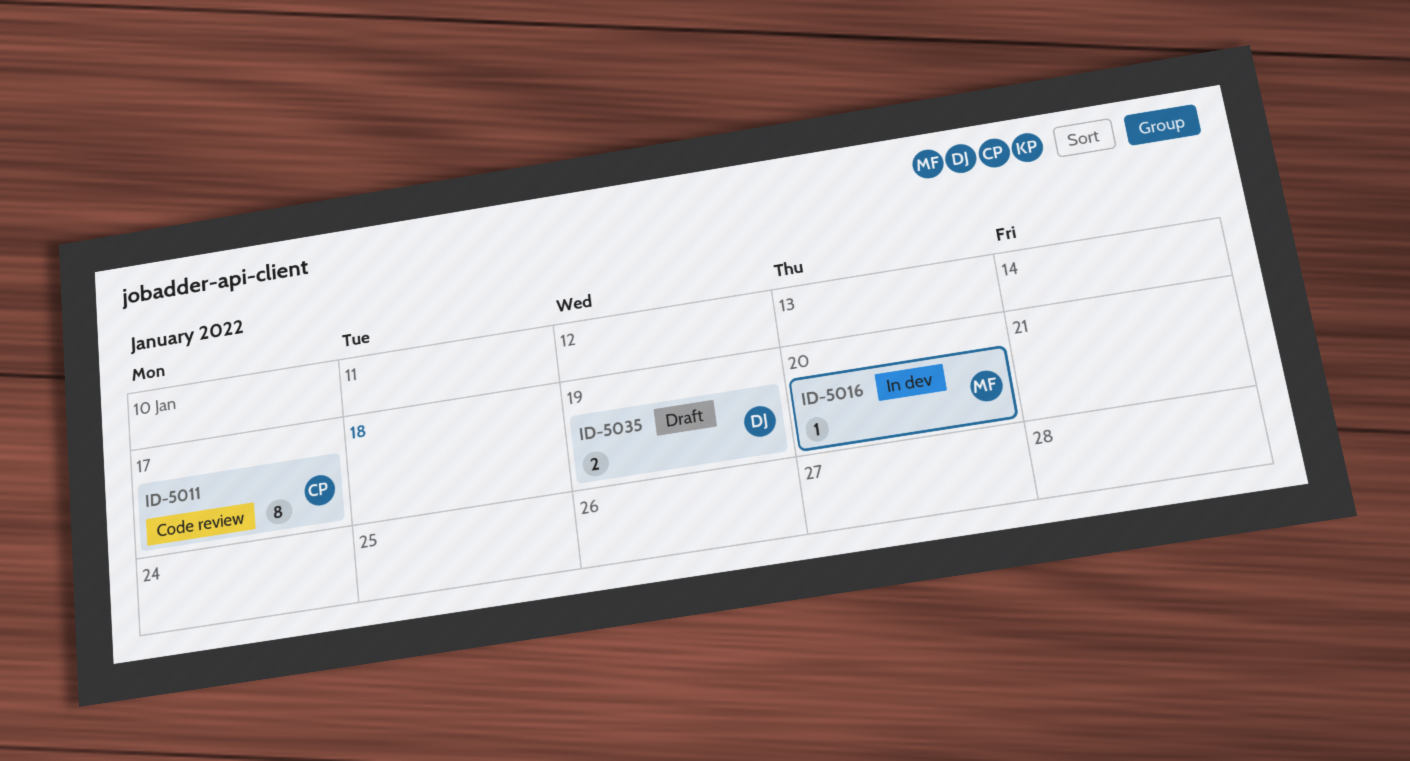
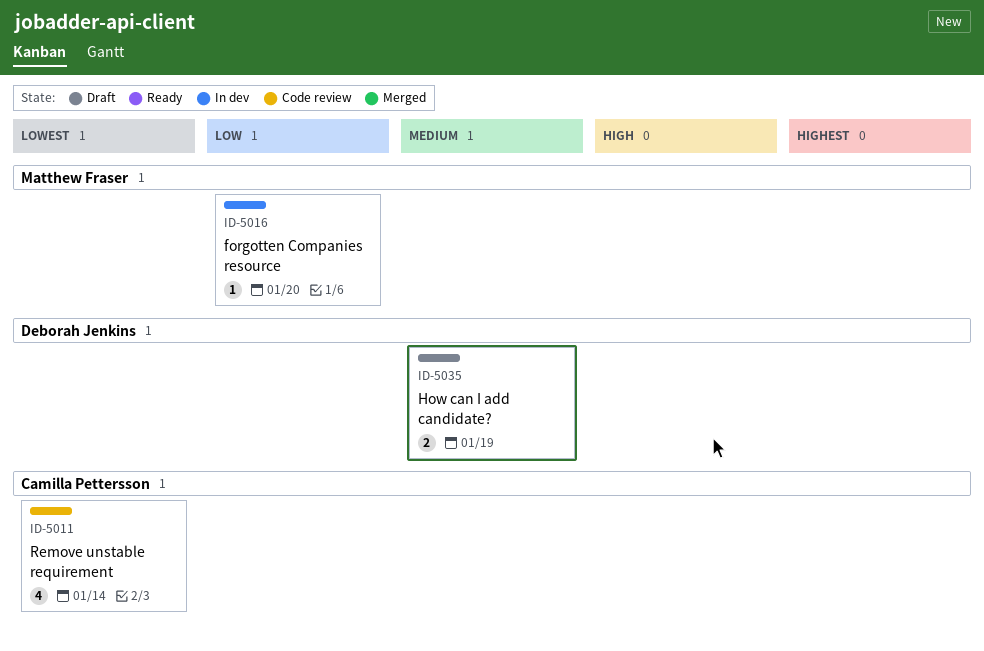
ID-5011, estimate: 8 -> 4
ID-5011, due: Jan 17 -> Jan 14

